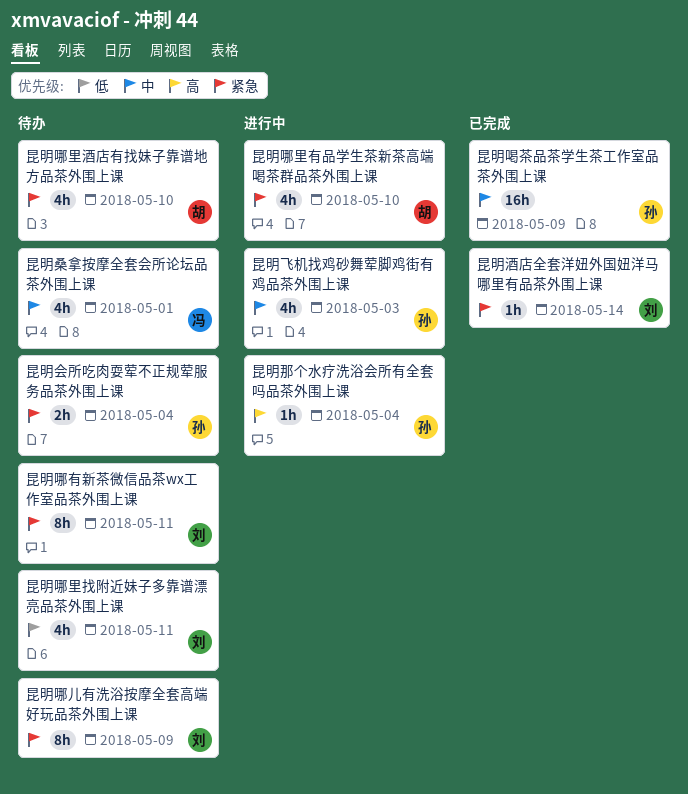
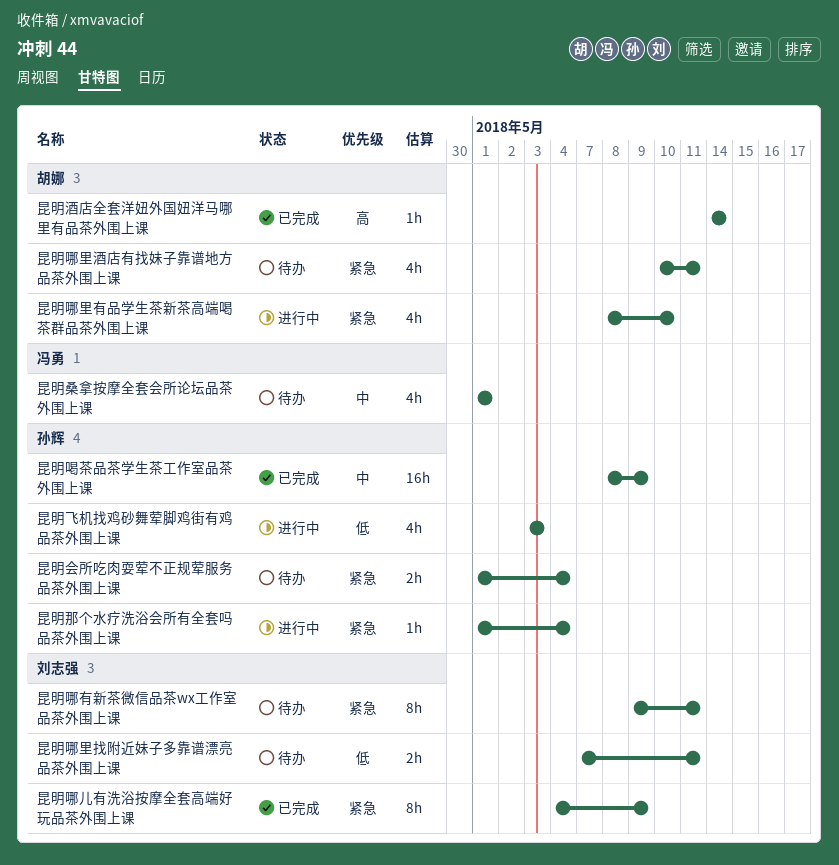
昆明哪儿有洗浴按摩全套高端好玩品茶外围上课, status: 待办 -> 已完成
昆明哪里找附近妹子多靠谱漂亮品茶外围上课, estimate: 4h -> 2h
昆明哪里酒店有找妹子靠谱地方品茶外围上课, due: May 10 -> May 11
昆明那个水疗洗浴会所有全套吗品茶外围上课, priority: 高 -> 紧急
昆明酒店全套洋妞外国妞洋马哪里有品茶外围上课, owner: 刘志强 -> 胡娜
昆明酒店全套洋妞外国妞洋马哪里有品茶外围上课, priority: 紧急 -> 高
昆明飞机找鸡砂舞荤脚鸡街有鸡品茶外围上课, priority: 中 -> 低

